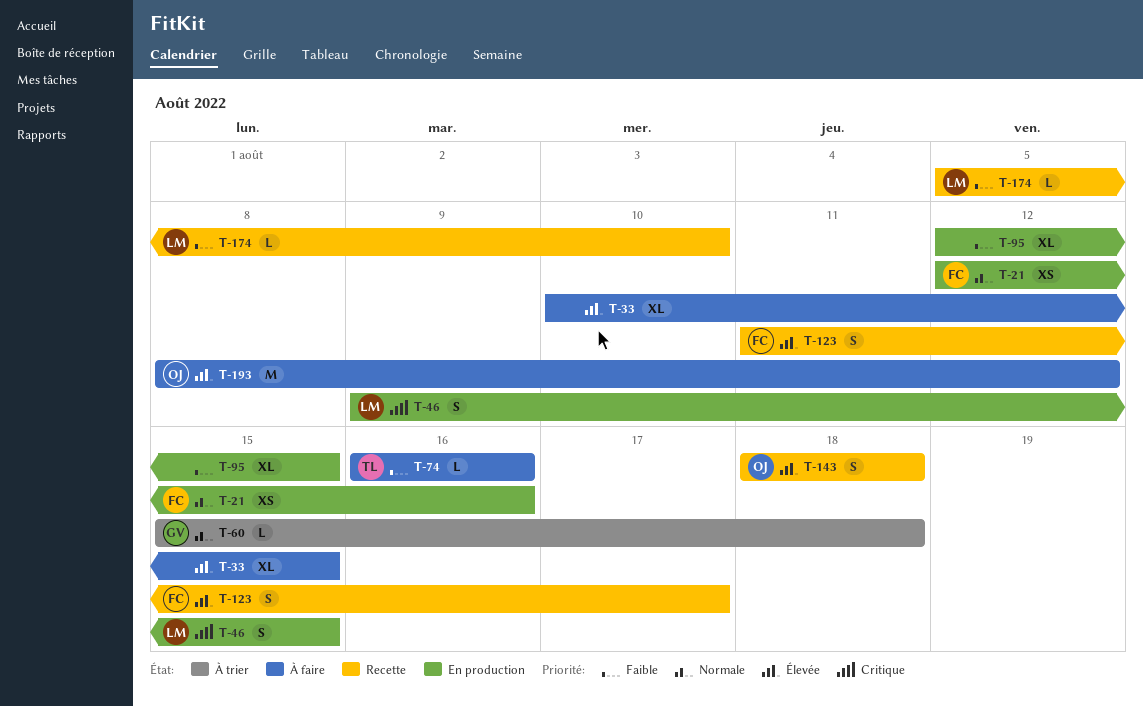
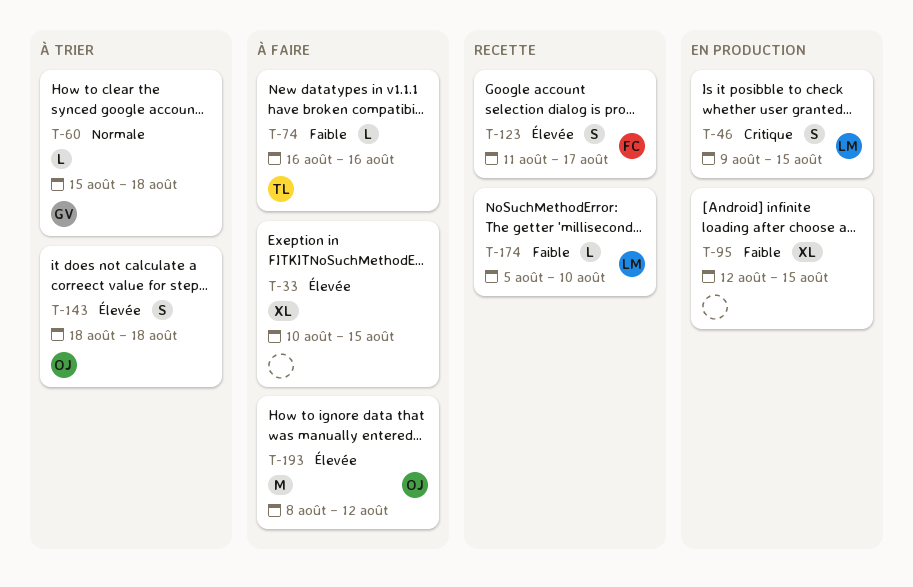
T-21: present -> none
T-143, status: Recette -> À trier

